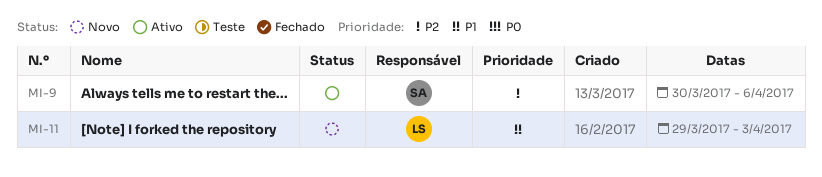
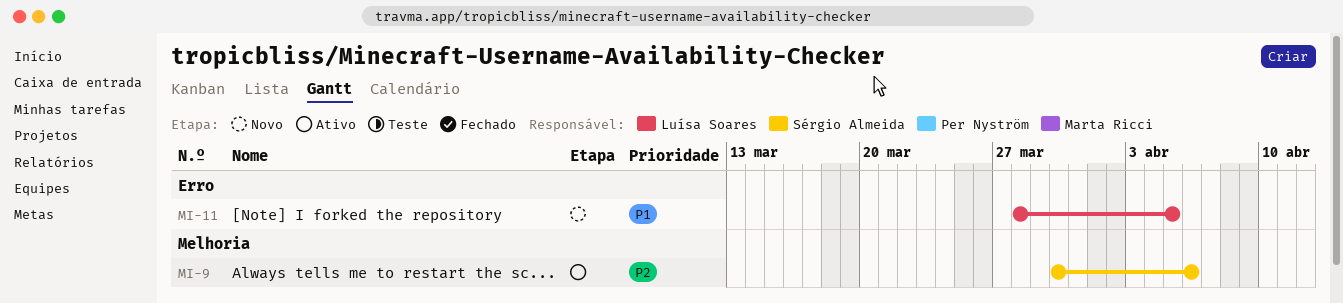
MI-11, start: Mar 29 -> Mar 28
MI-11, due: Apr 3 -> Apr 5

